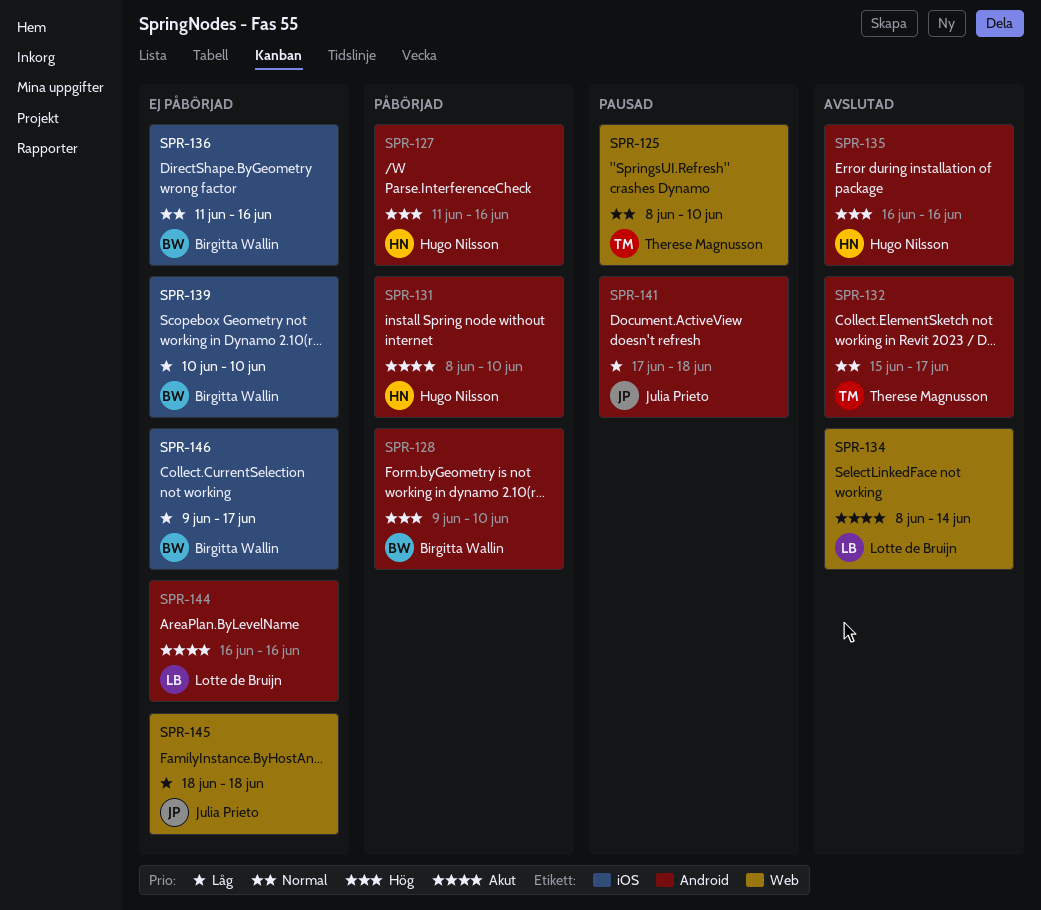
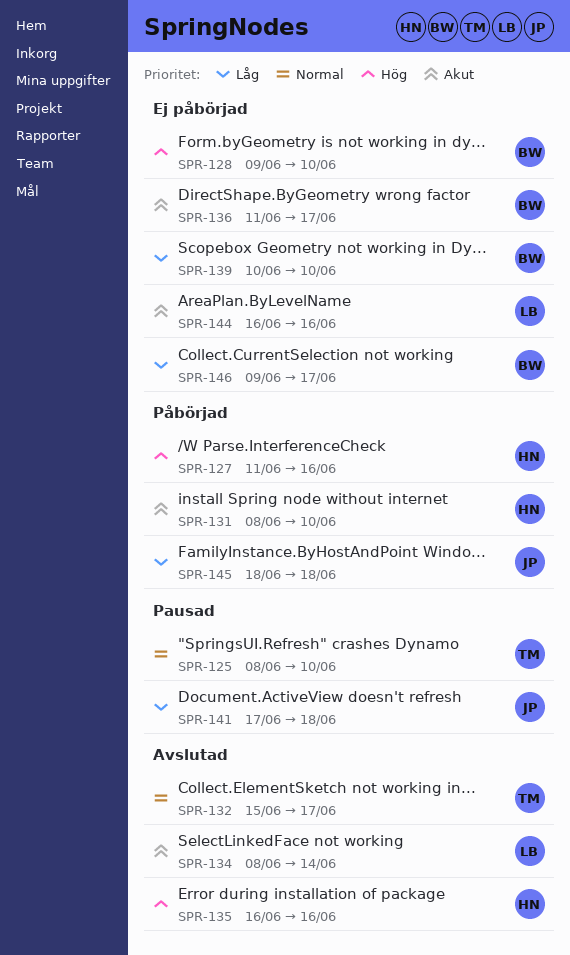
SPR-128, status: Påbörjad -> Ej påbörjad
SPR-136, priority: Normal -> Akut
SPR-136, due: Jun 16 -> Jun 17
SPR-145, status: Ej påbörjad -> Påbörjad

